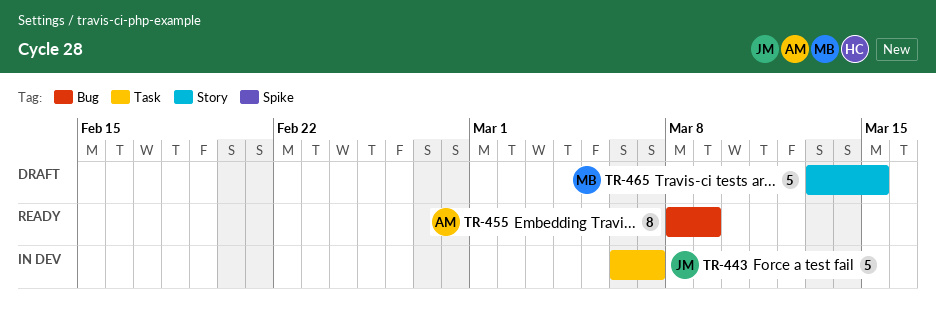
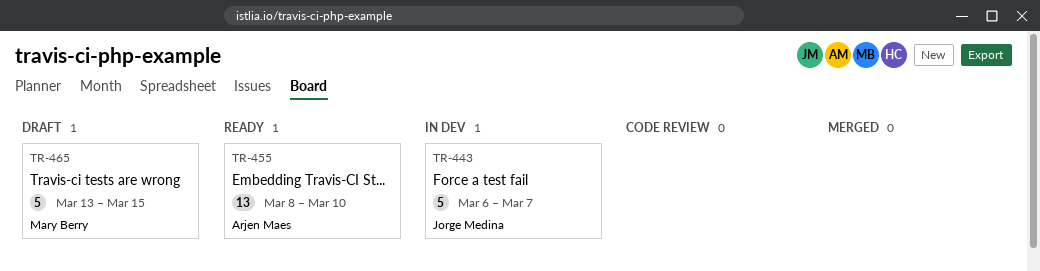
TR-455, estimate: 8 -> 13
TR-455, due: Mar 9 -> Mar 10

